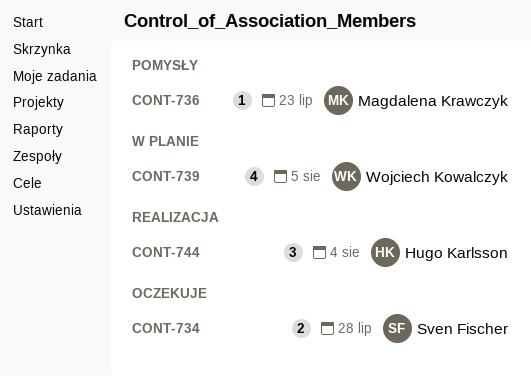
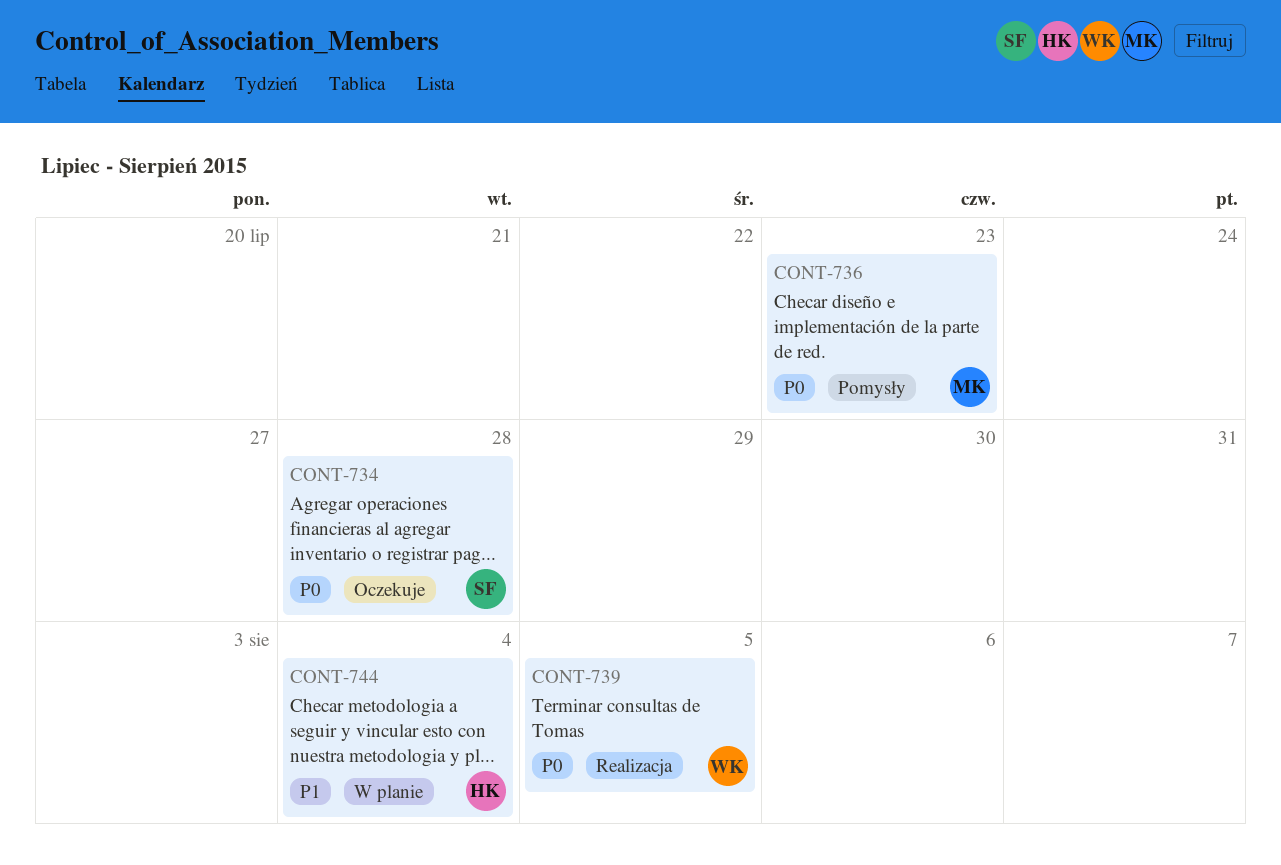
CONT-739, status: W planie -> Realizacja
CONT-744, status: Realizacja -> W planie

